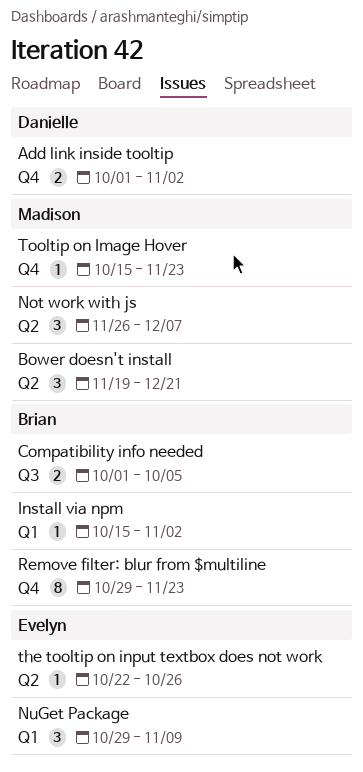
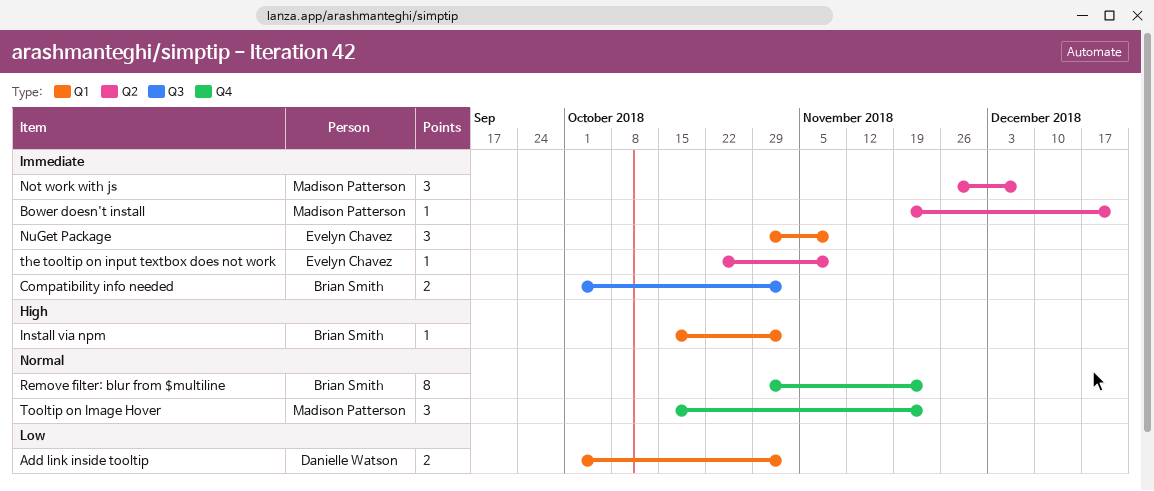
Add link inside tooltip, label: Q4 -> Q1
Bower doesn't install, estimate: 3 -> 1
Compatibility info needed, due: Oct 5 -> Nov 2
the tooltip on input textbox does not work, due: Oct 26 -> Nov 9
Tooltip on Image Hover, estimate: 1 -> 3

